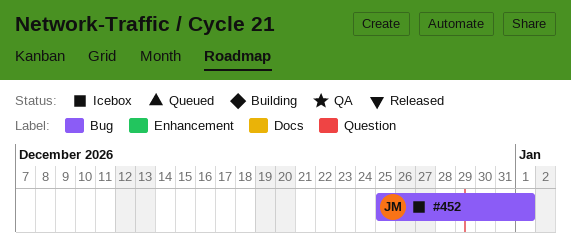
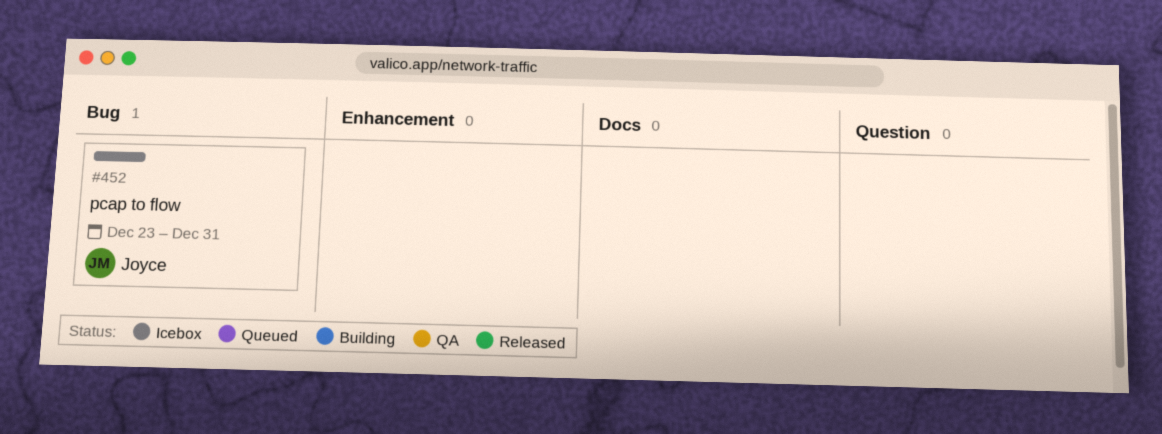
#452, start: Dec 25 -> Dec 23
#452, due: Jan 1 -> Dec 31

